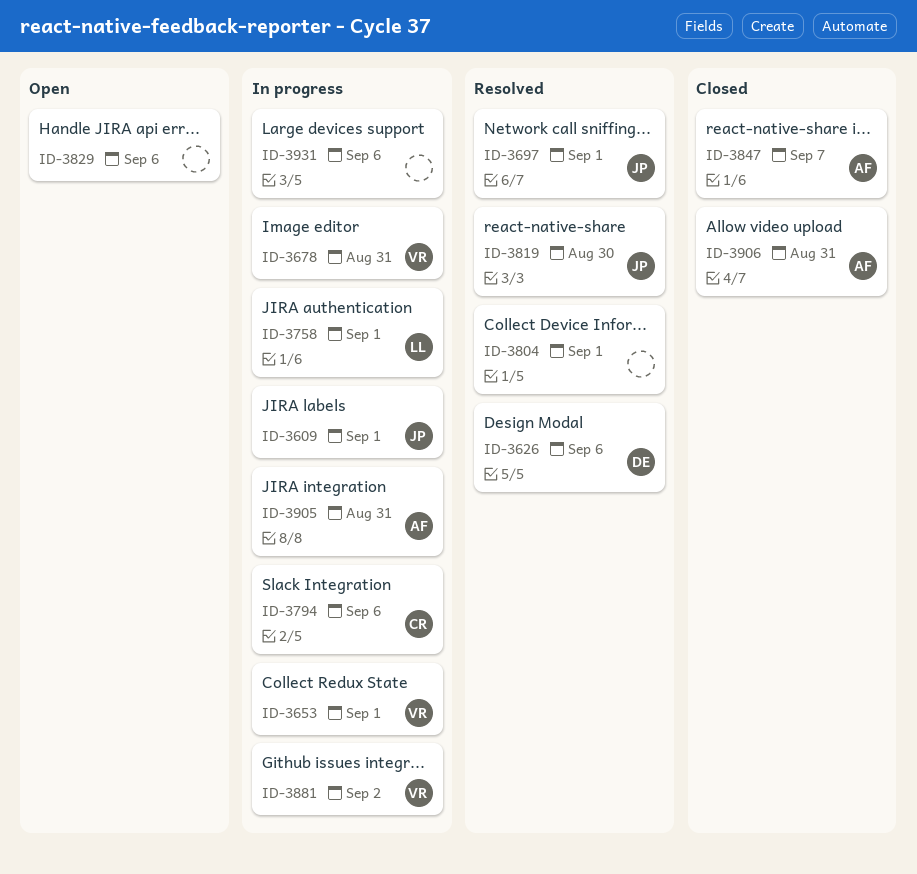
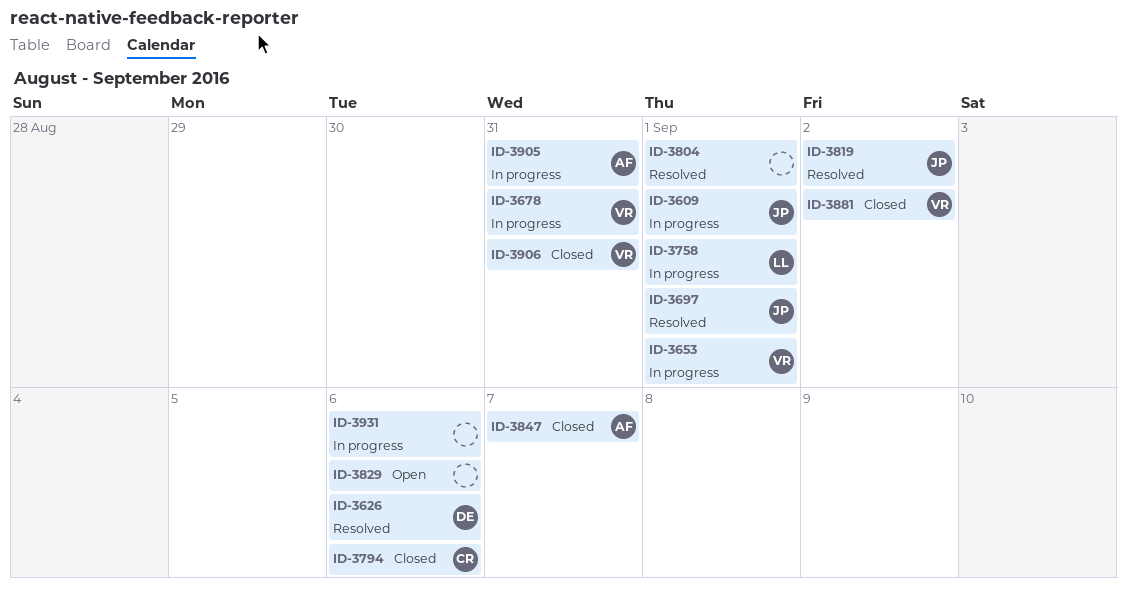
ID-3794, status: In progress -> Closed
ID-3819, due: Aug 30 -> Sep 2
ID-3881, status: In progress -> Closed
ID-3906, owner: AF -> VR

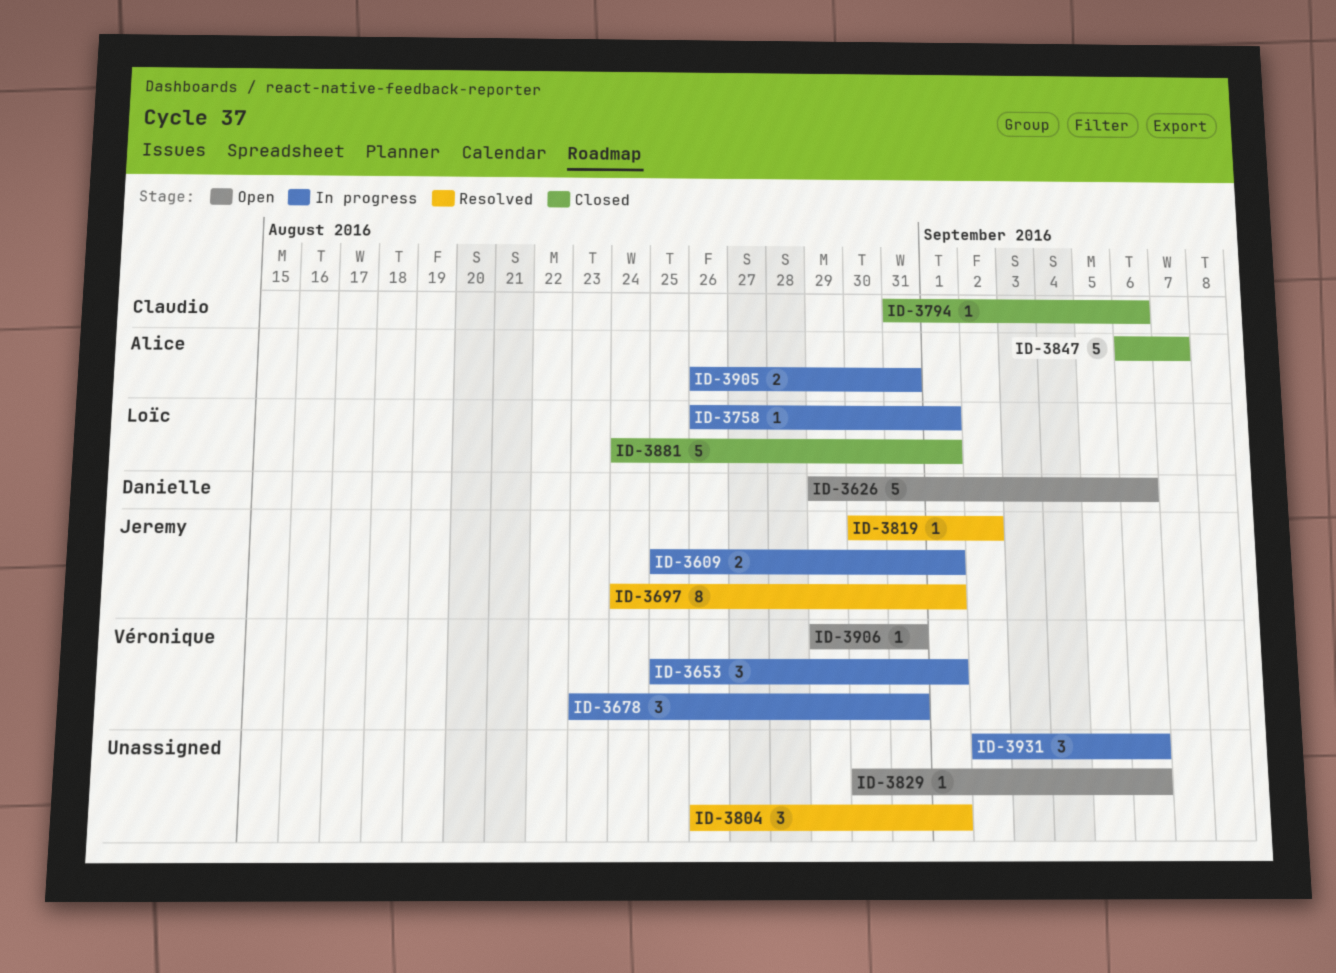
ID-3626, status: Resolved -> Open
ID-3881, owner: Véronique -> Loïc
ID-3881, due: Sep 2 -> Sep 1
ID-3906, status: Closed -> Open

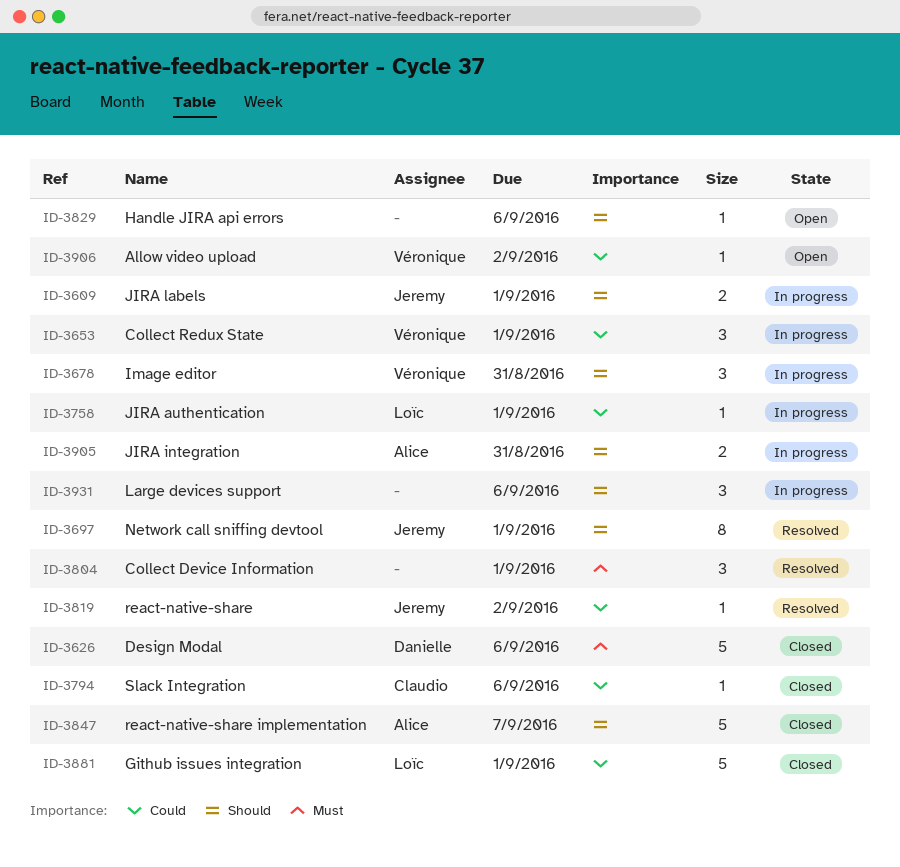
ID-3626, status: Open -> Closed
ID-3906, due: Aug 31 -> Sep 2

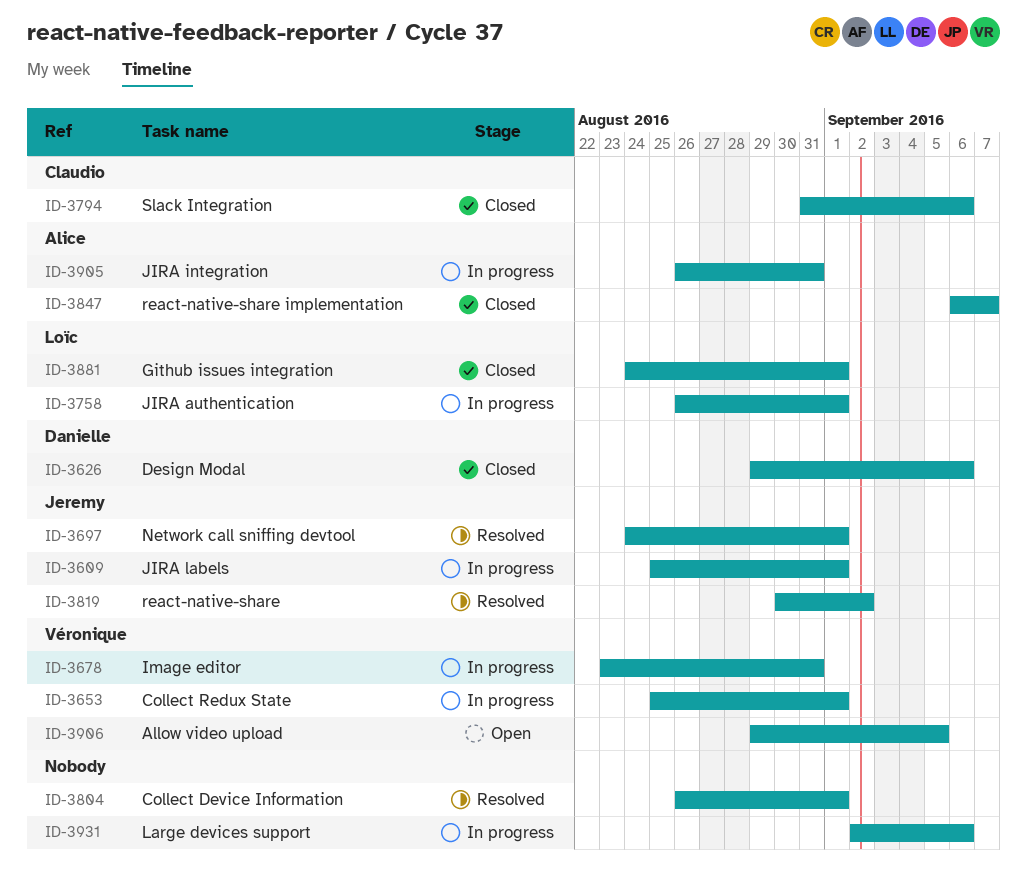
ID-3829: present -> none
ID-3906, due: Sep 2 -> Sep 5

